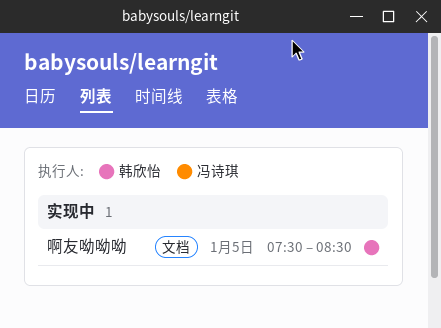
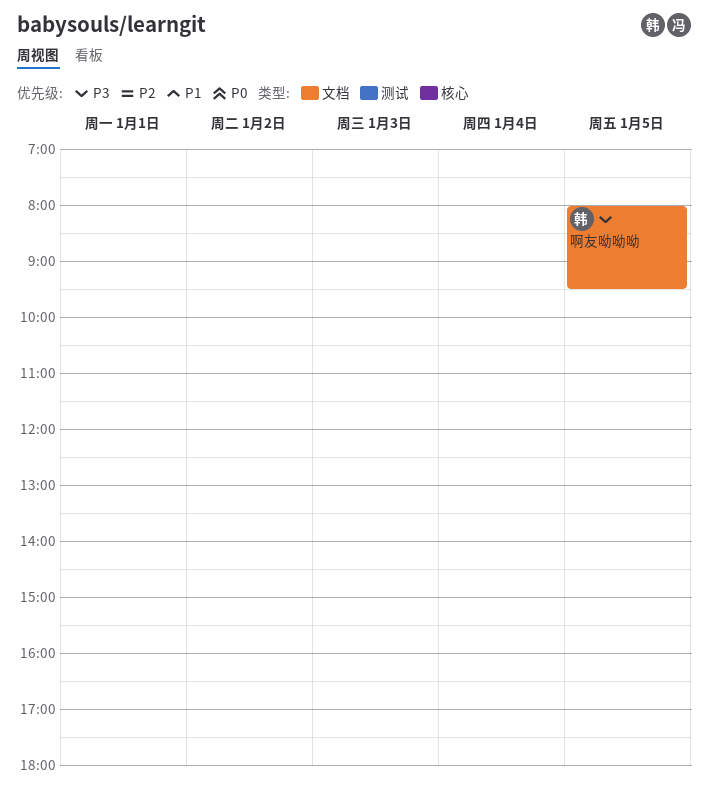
啊友呦呦呦, begins: 07:30 -> 08:00
啊友呦呦呦, ends: 08:30 -> 09:30

